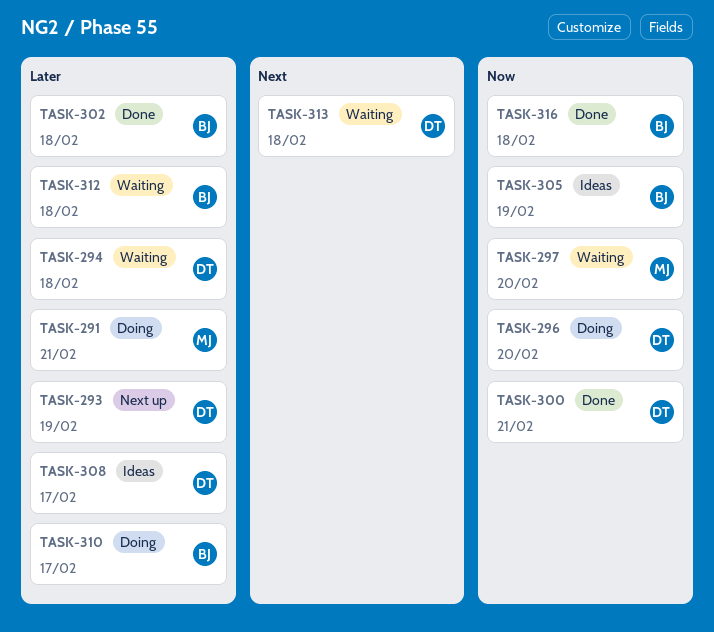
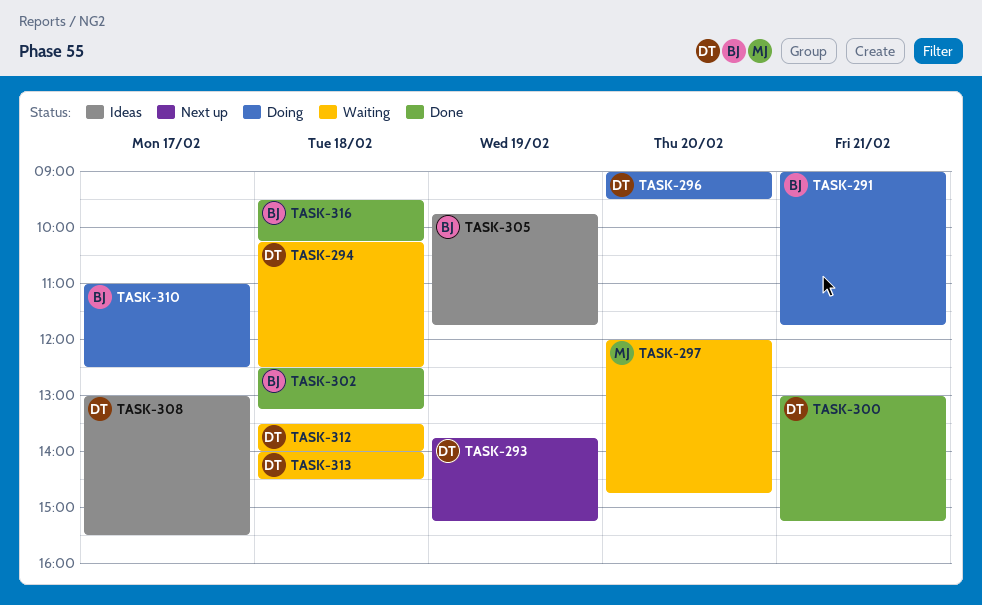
TASK-291, owner: MJ -> BJ
TASK-312, owner: BJ -> DT

